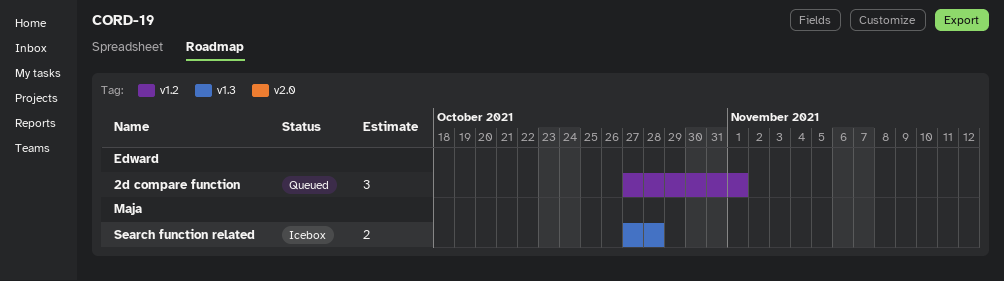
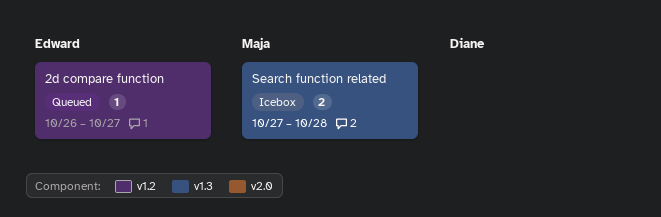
2d compare function, estimate: 3 -> 1
2d compare function, start: Oct 27 -> Oct 26
2d compare function, due: Nov 1 -> Oct 27

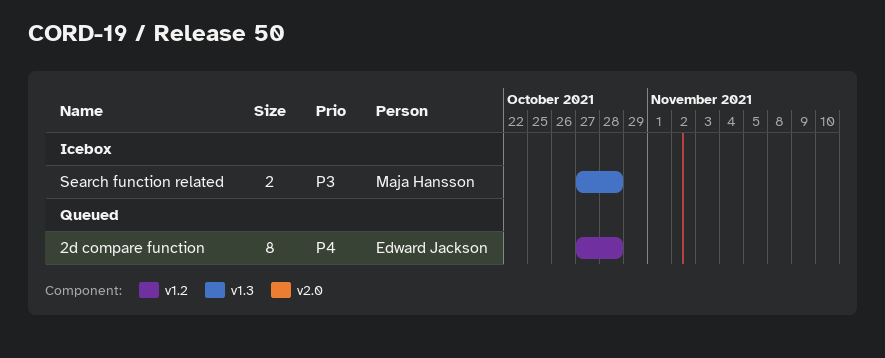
2d compare function, estimate: 1 -> 8
2d compare function, start: Oct 26 -> Oct 27
2d compare function, due: Oct 27 -> Oct 28

